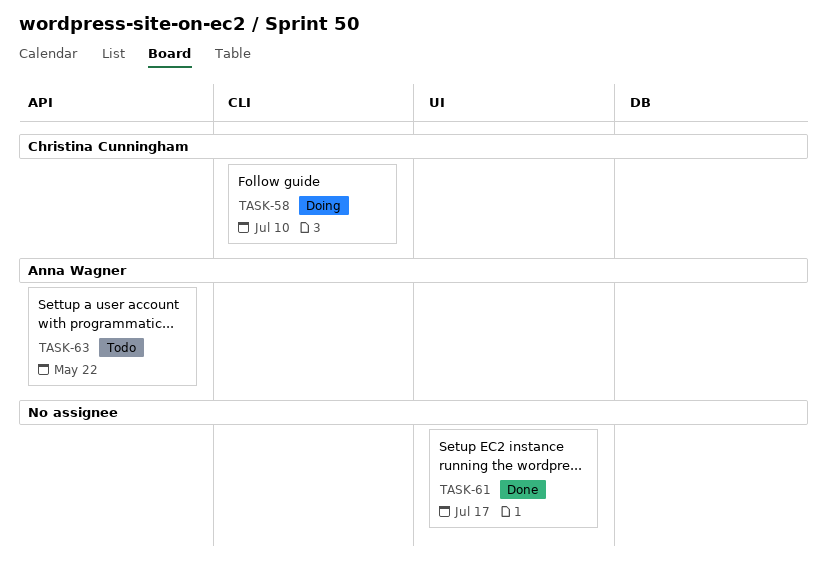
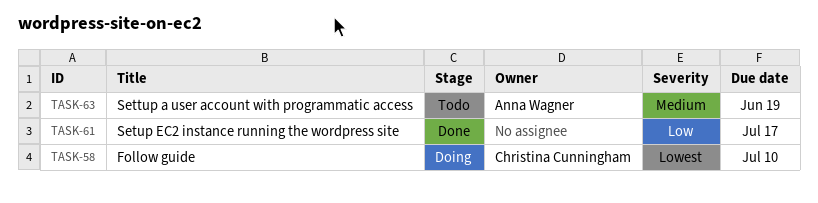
TASK-63, due: May 22 -> Jun 19

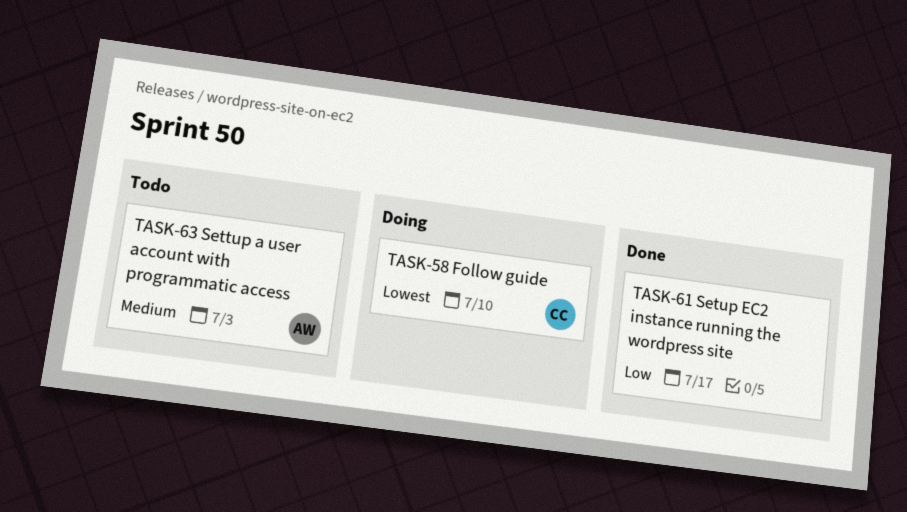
TASK-63, due: Jun 19 -> Jul 3

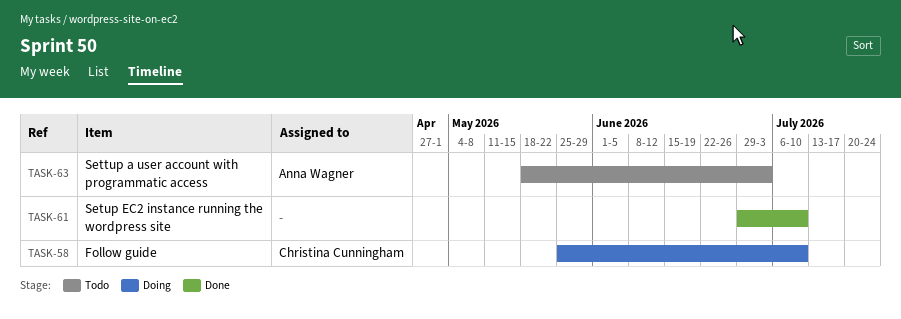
TASK-61, due: Jul 17 -> Jul 10

